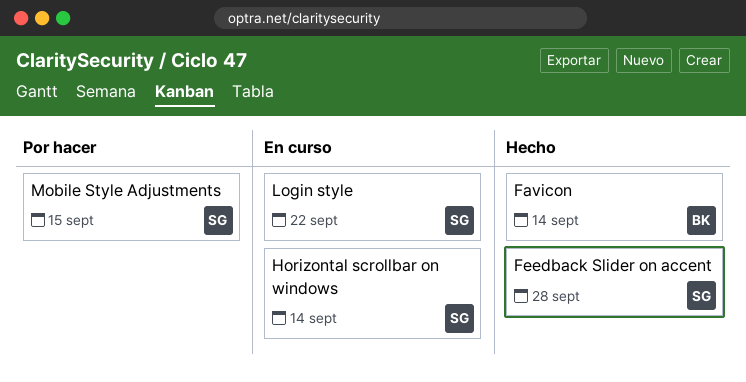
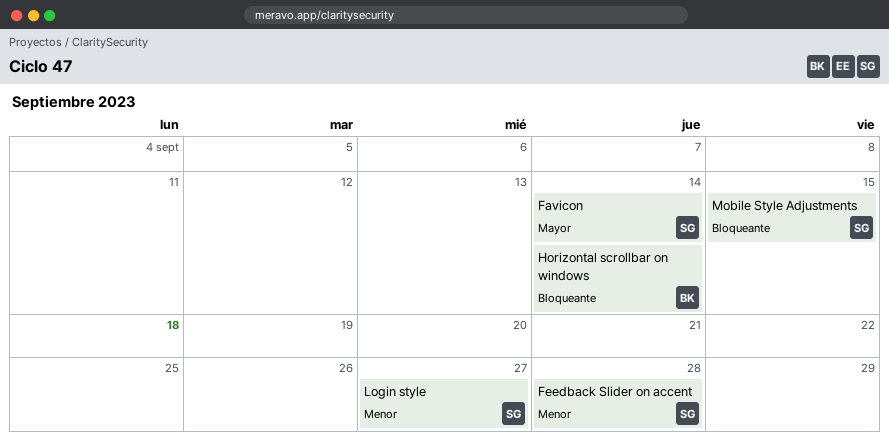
Favicon, owner: BK -> SG
Horizontal scrollbar on windows, owner: SG -> BK
Login style, due: Sep 22 -> Sep 27

